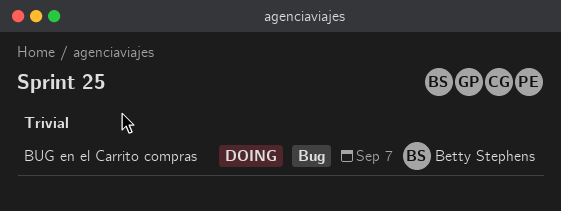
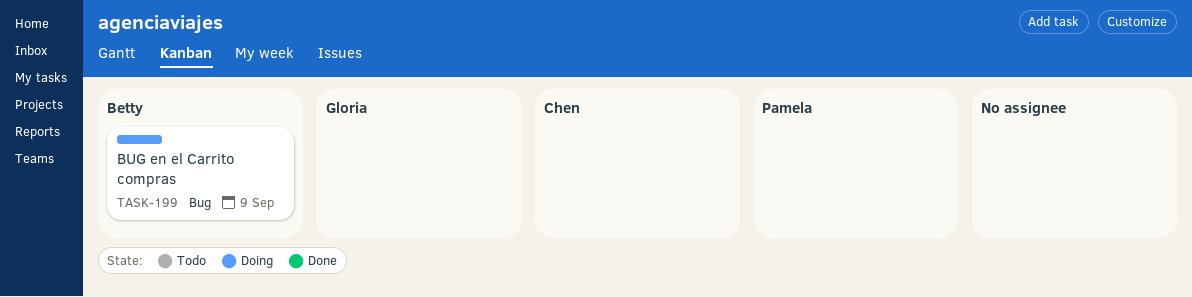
BUG en el Carrito compras, due: Sep 7 -> Sep 9

